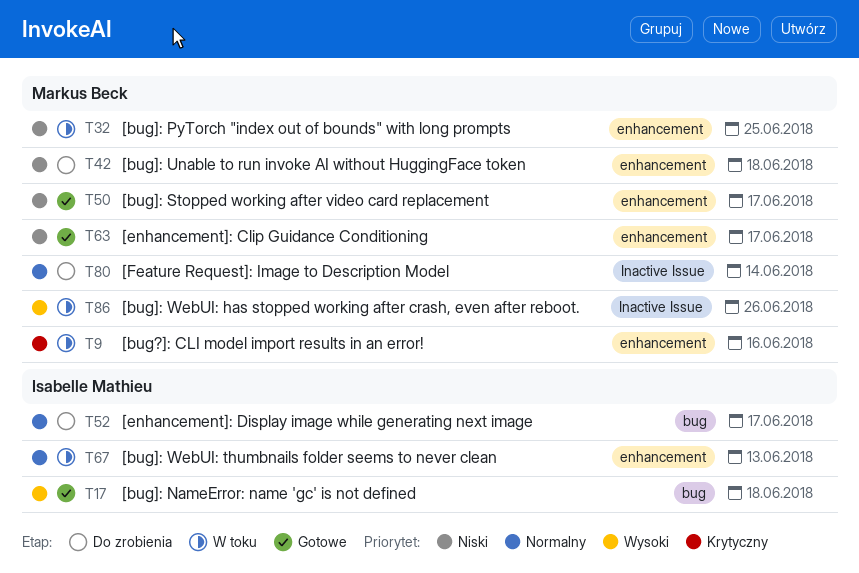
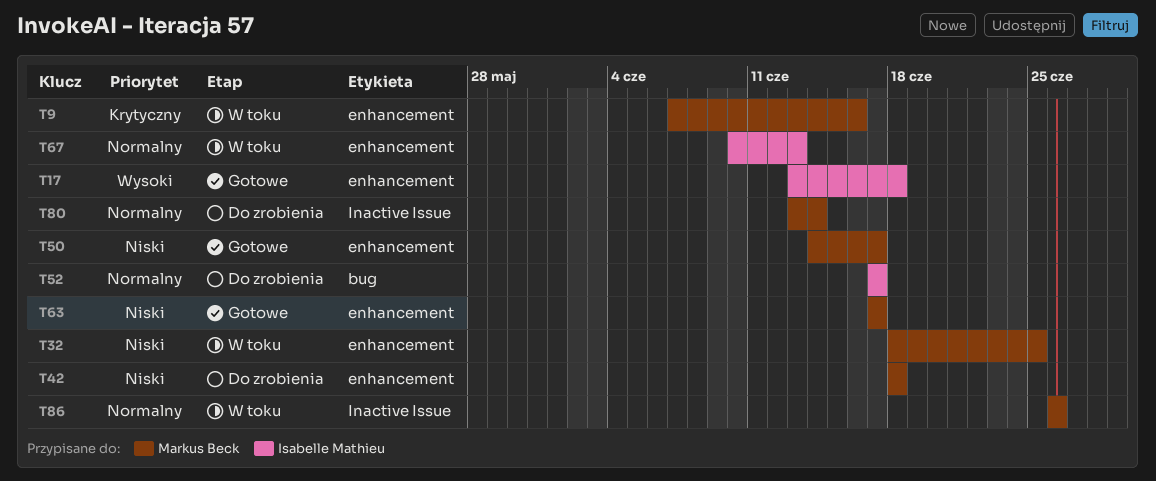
T17, label: bug -> enhancement
T86, priority: Wysoki -> Normalny

